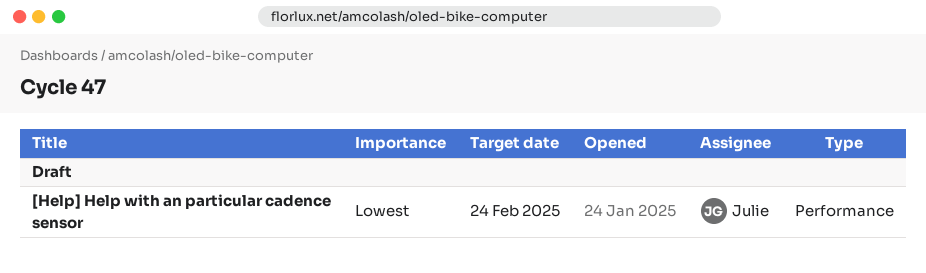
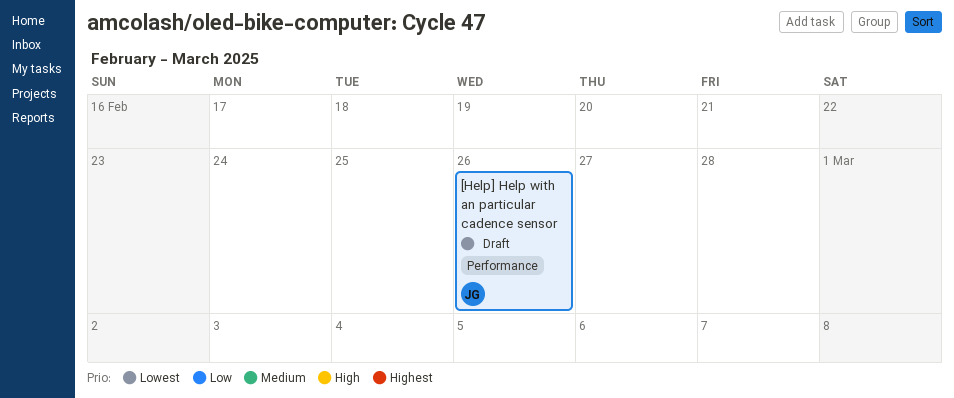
[Help] Help with an particular cadence sensor, due: Feb 24 -> Feb 26

